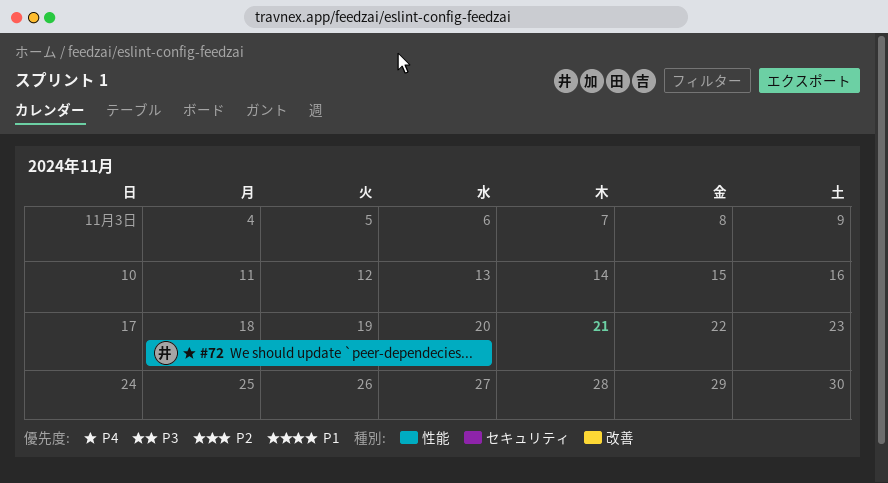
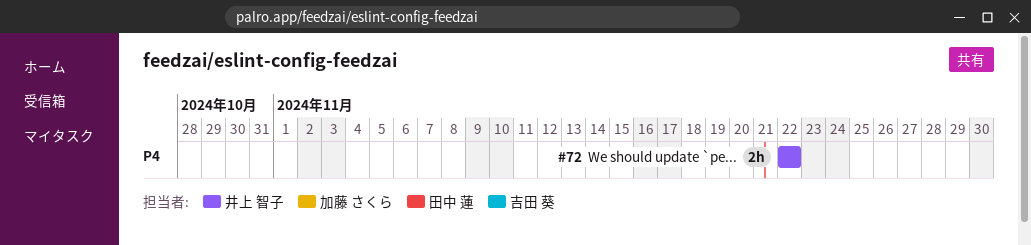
#72, start: Nov 18 -> Nov 22
#72, due: Nov 20 -> Nov 22

